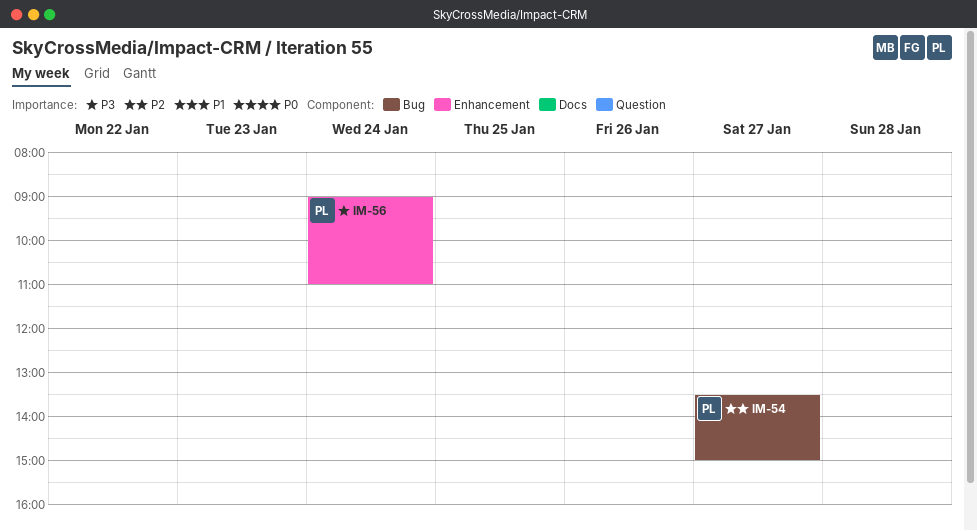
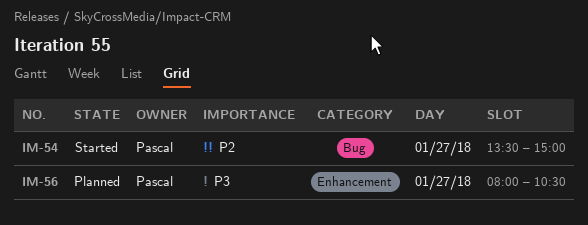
IM-56, day: Jan 24 -> Jan 27
IM-56, begins: 09:00 -> 08:00
IM-56, ends: 11:00 -> 10:30

